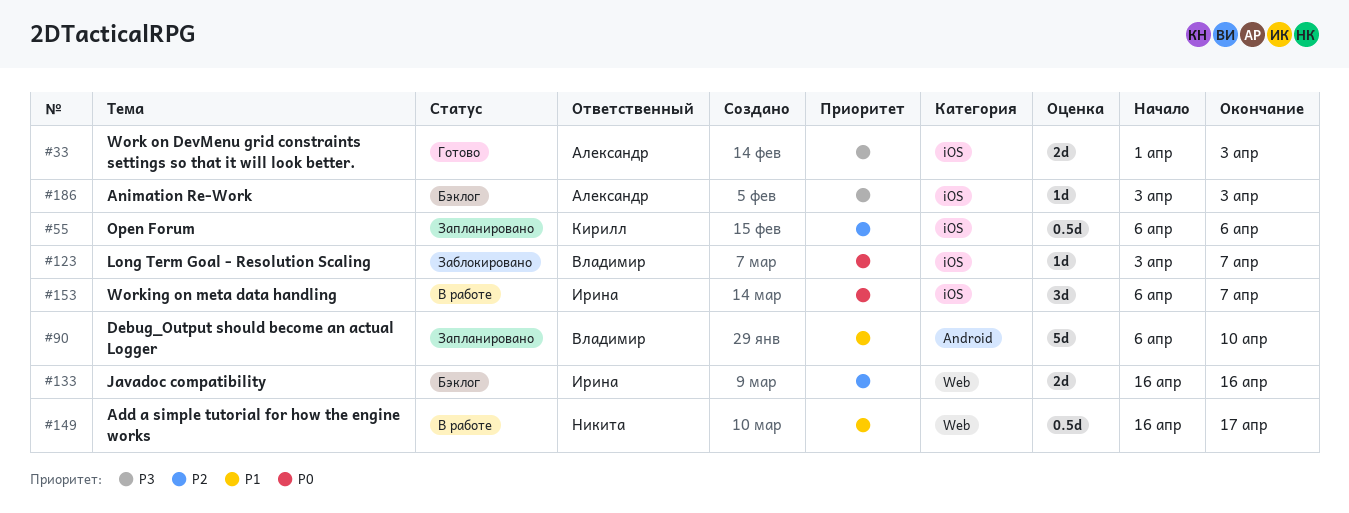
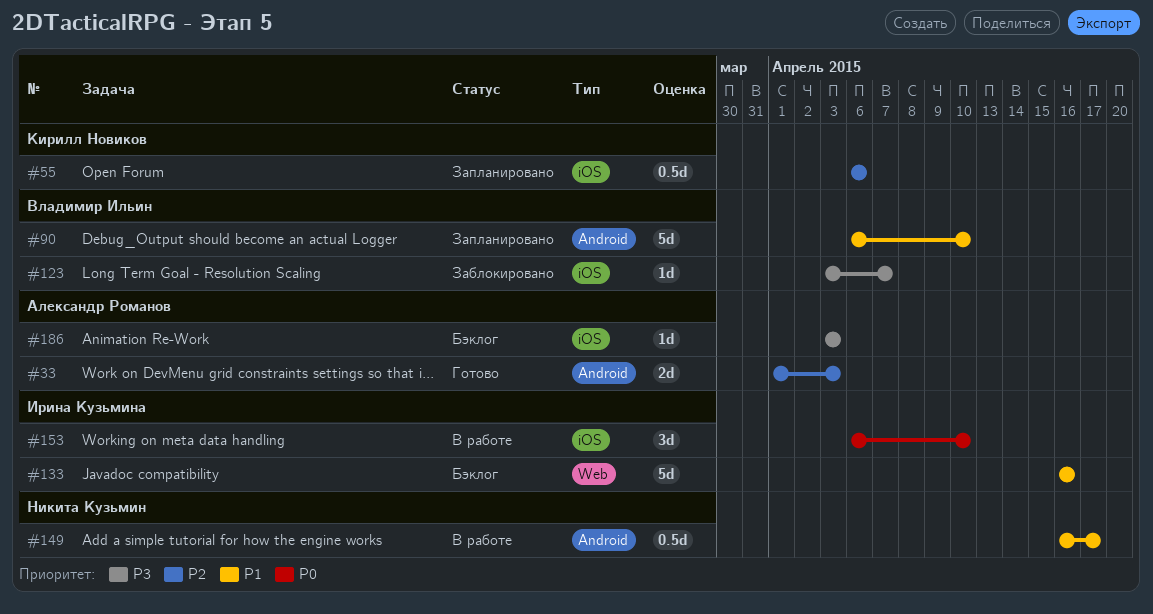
#33, priority: P3 -> P2
#33, label: iOS -> Android
#123, priority: P0 -> P3
#133, priority: P2 -> P1
#133, estimate: 2d -> 5d
#149, label: Web -> Android
#153, due: Apr 7 -> Apr 10

